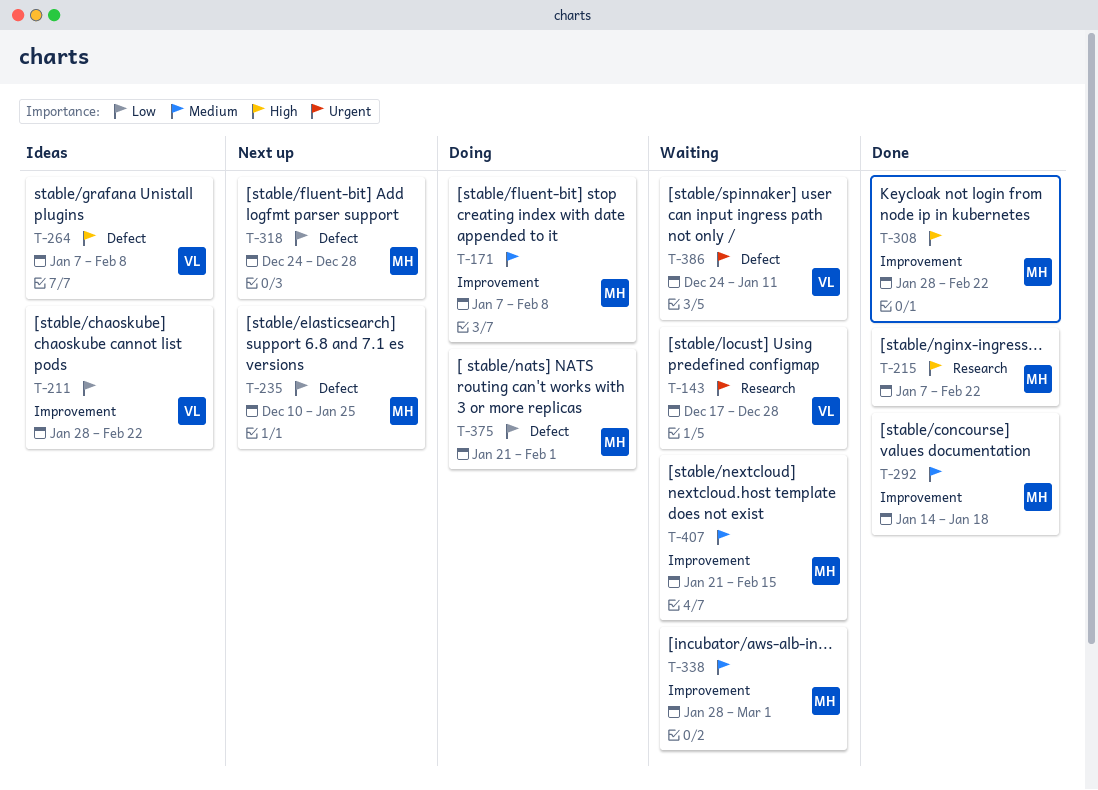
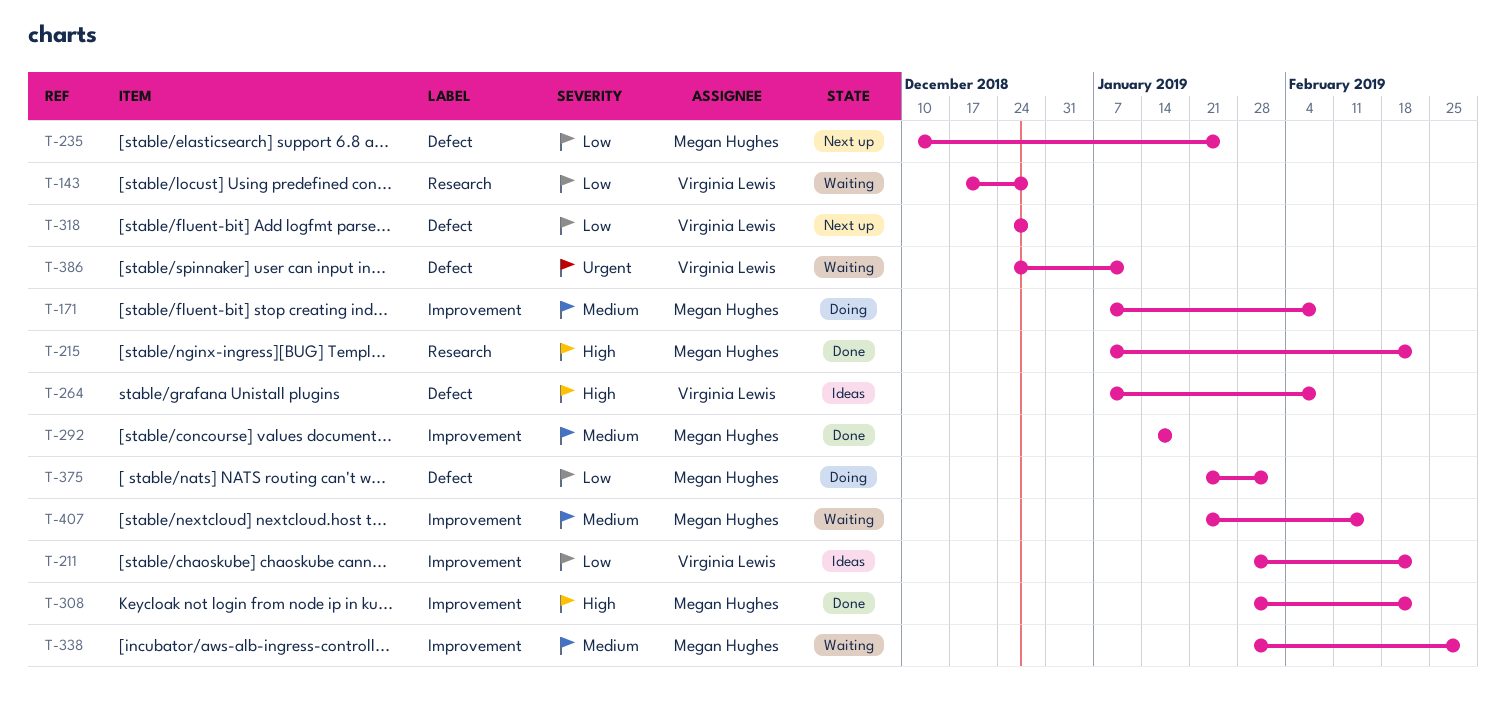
T-143, priority: Urgent -> Low
T-318, owner: Megan Hughes -> Virginia Lewis

